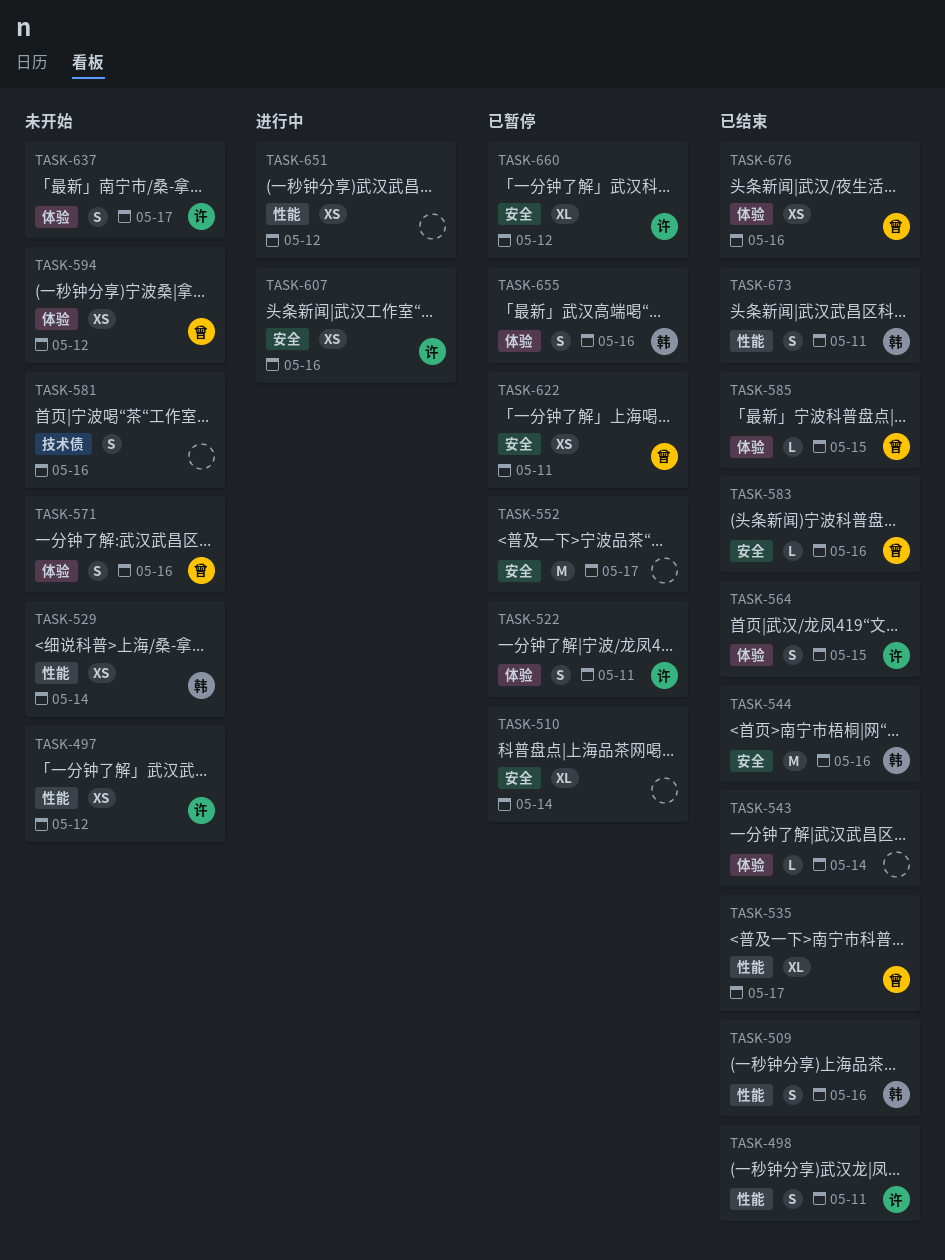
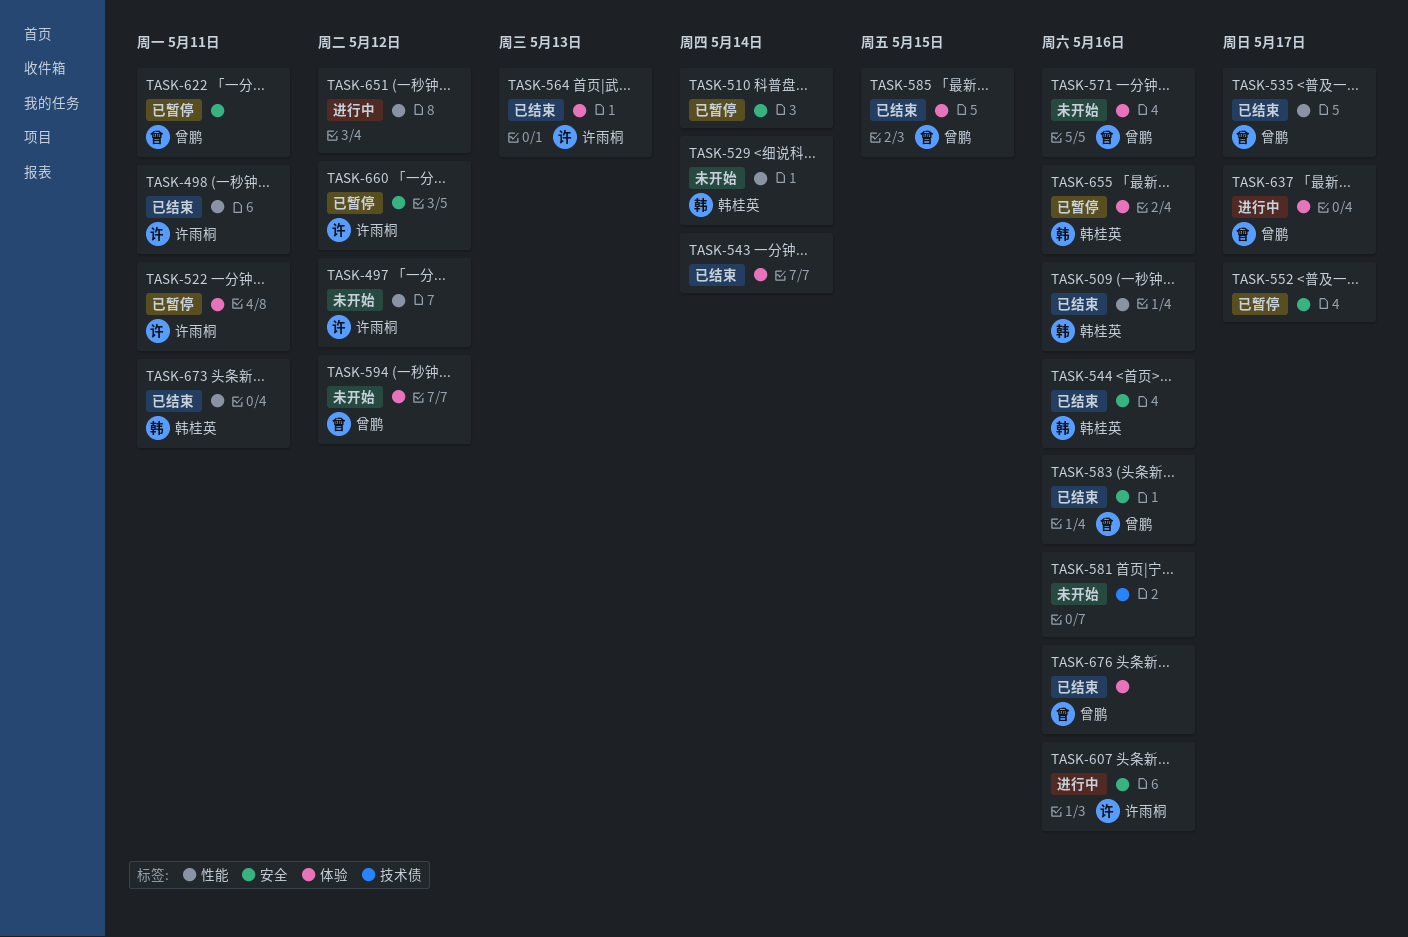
TASK-564, due: May 15 -> May 13
TASK-637, status: 未开始 -> 进行中
TASK-637, owner: 许雨桐 -> 曾鹏

